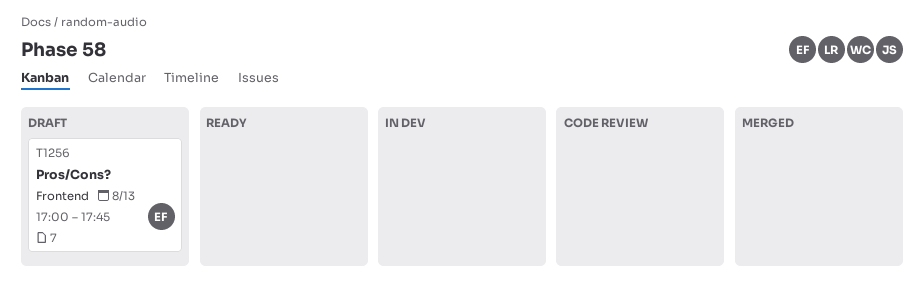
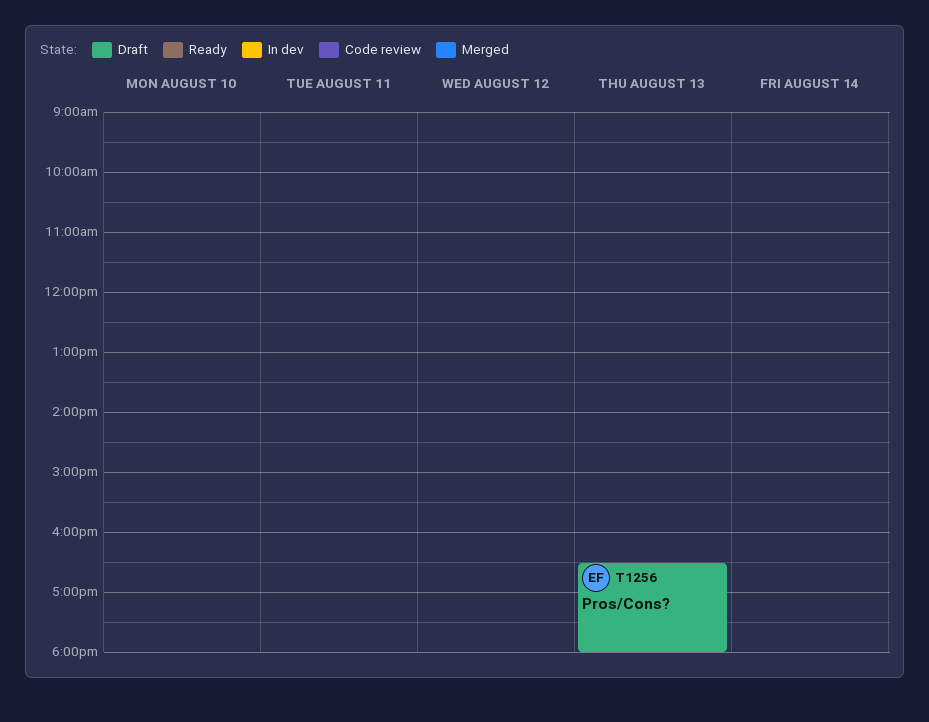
T1256, begins: 17:00 -> 16:30
T1256, ends: 17:45 -> 18:00

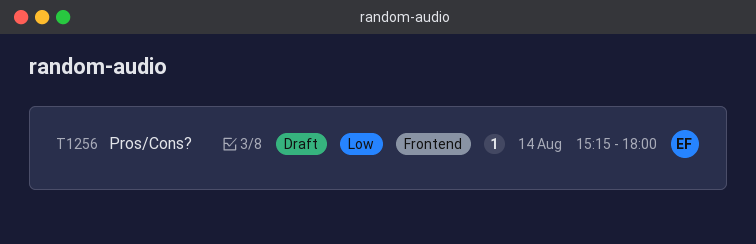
T1256, day: Aug 13 -> Aug 14
T1256, begins: 16:30 -> 15:15

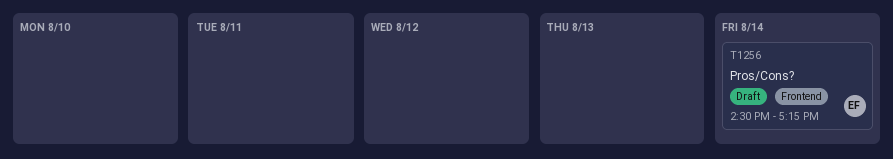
T1256, begins: 15:15 -> 14:30
T1256, ends: 18:00 -> 17:15

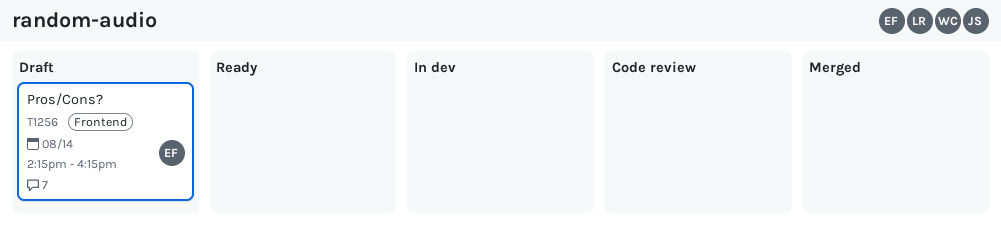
T1256, begins: 14:30 -> 14:15
T1256, ends: 17:15 -> 16:15

